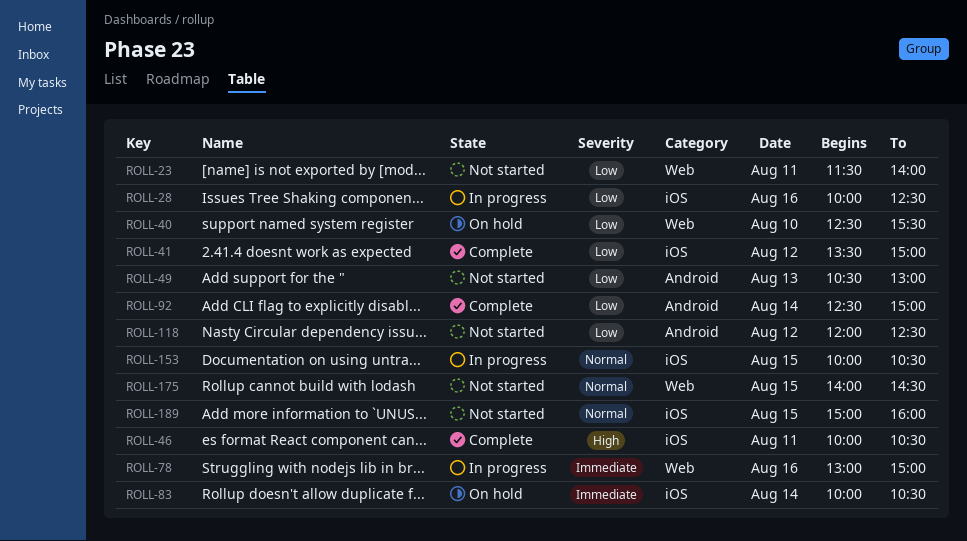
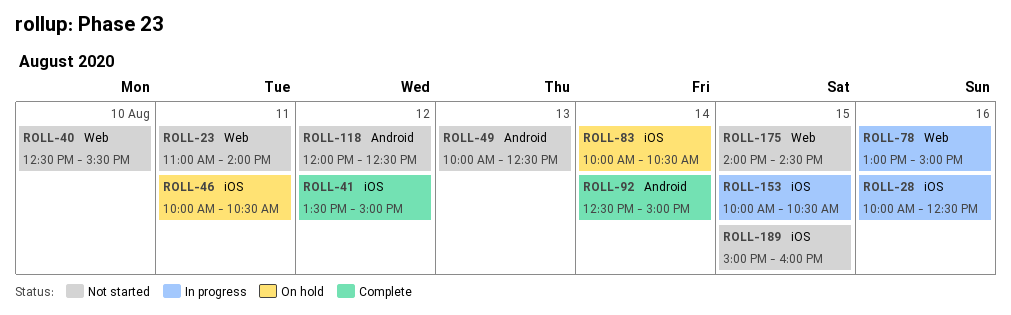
ROLL-23, begins: 11:30 -> 11:00
ROLL-40, status: On hold -> Not started
ROLL-46, status: Complete -> On hold
ROLL-49, begins: 10:30 -> 10:00
ROLL-49, ends: 13:00 -> 12:30

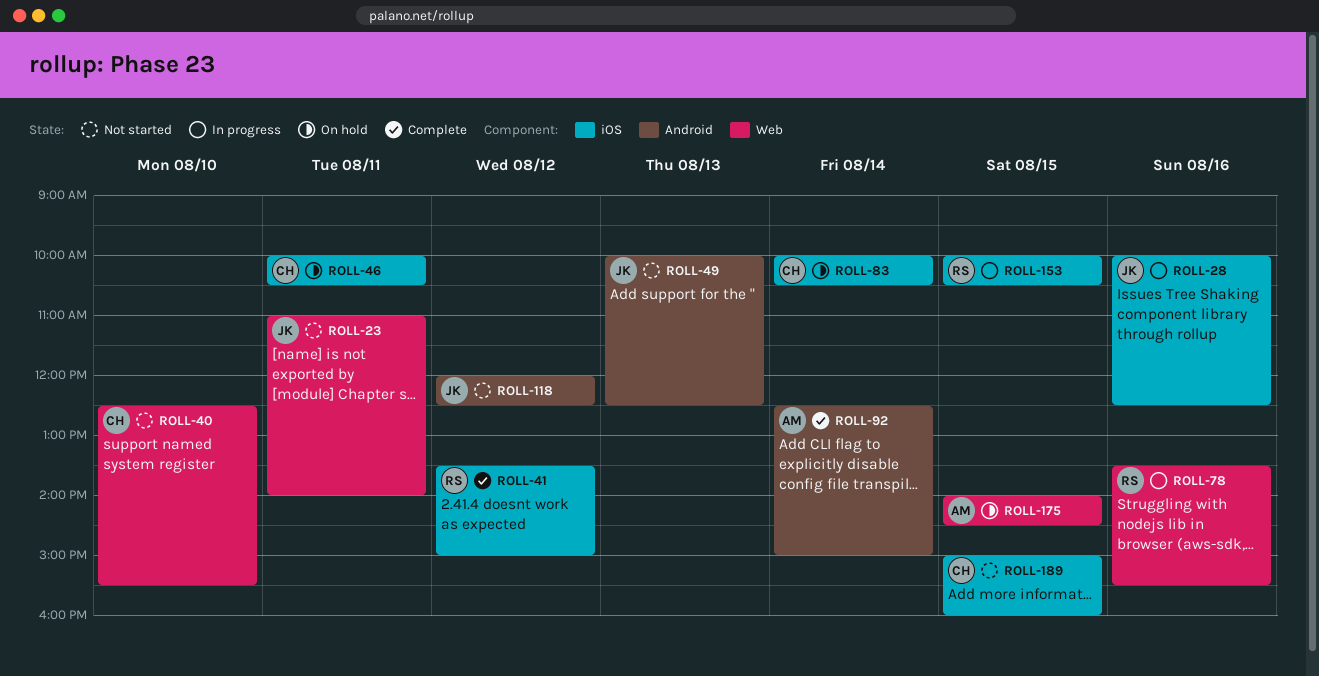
ROLL-78, begins: 13:00 -> 13:30
ROLL-78, ends: 15:00 -> 15:30
ROLL-175, status: Not started -> On hold

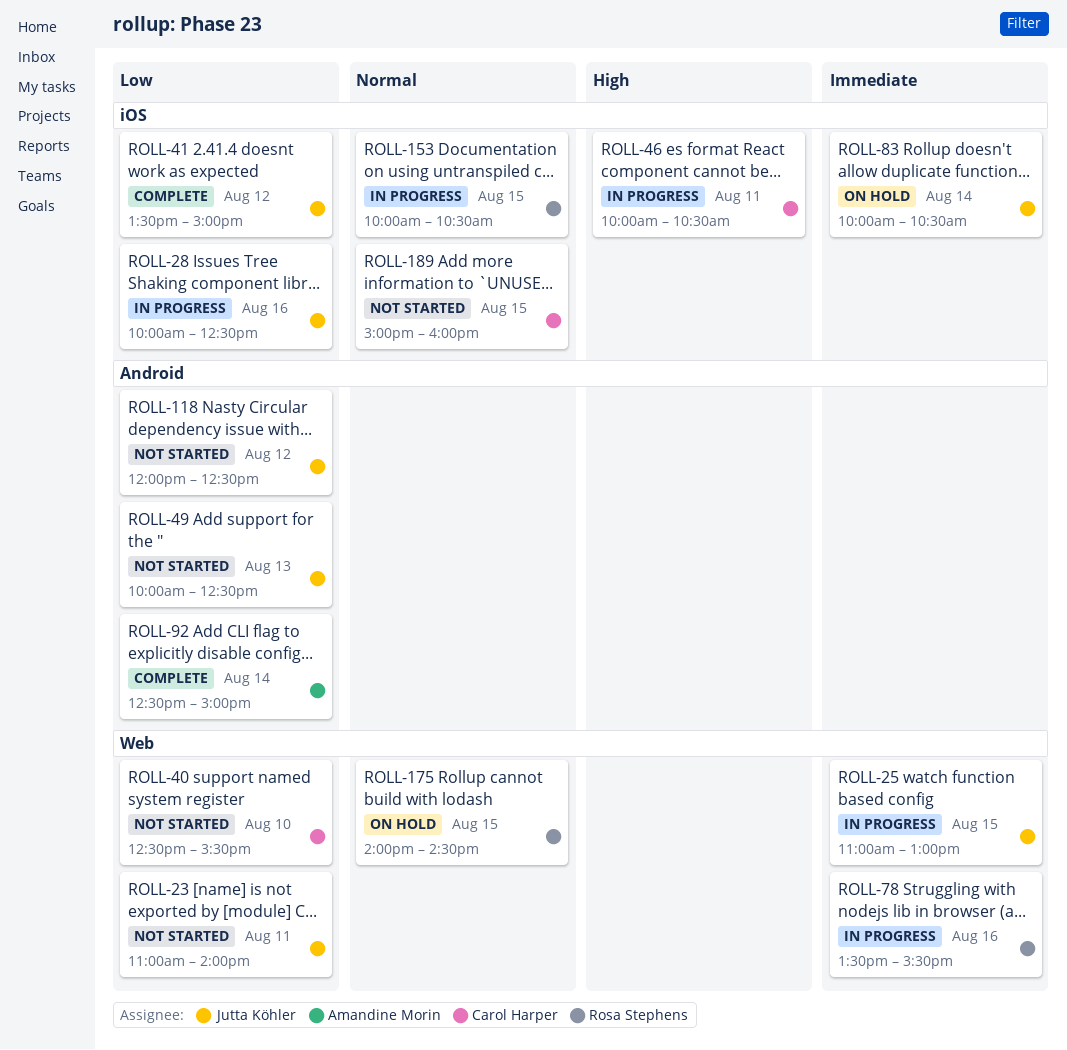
ROLL-25: none -> present
ROLL-41, owner: Rosa Stephens -> Jutta Köhler
ROLL-46, status: On hold -> In progress
ROLL-83, owner: Carol Harper -> Jutta Köhler
ROLL-175, owner: Amandine Morin -> Rosa Stephens

